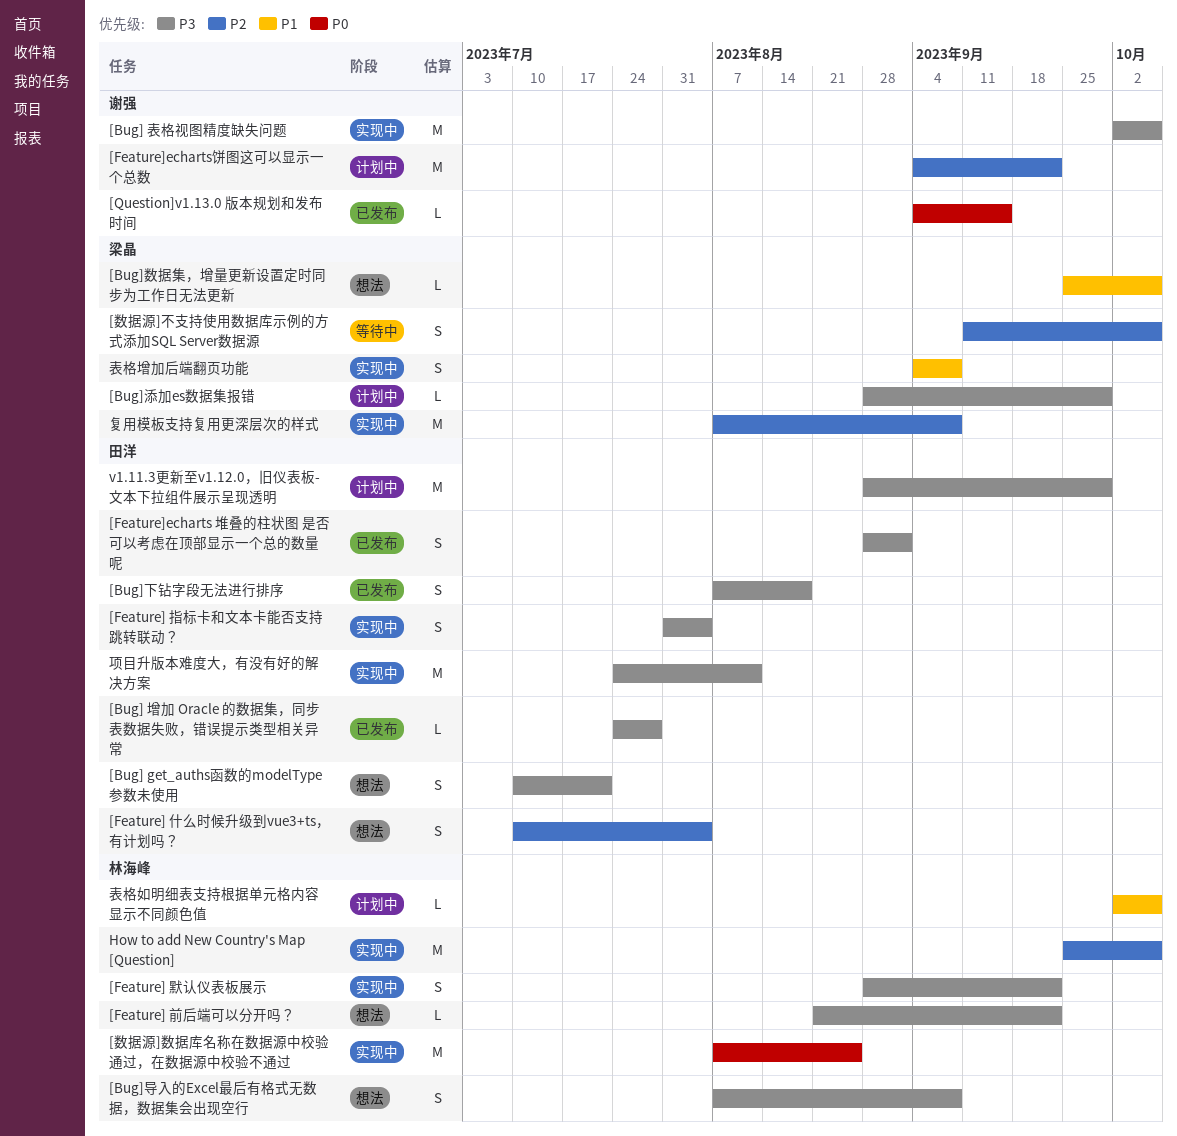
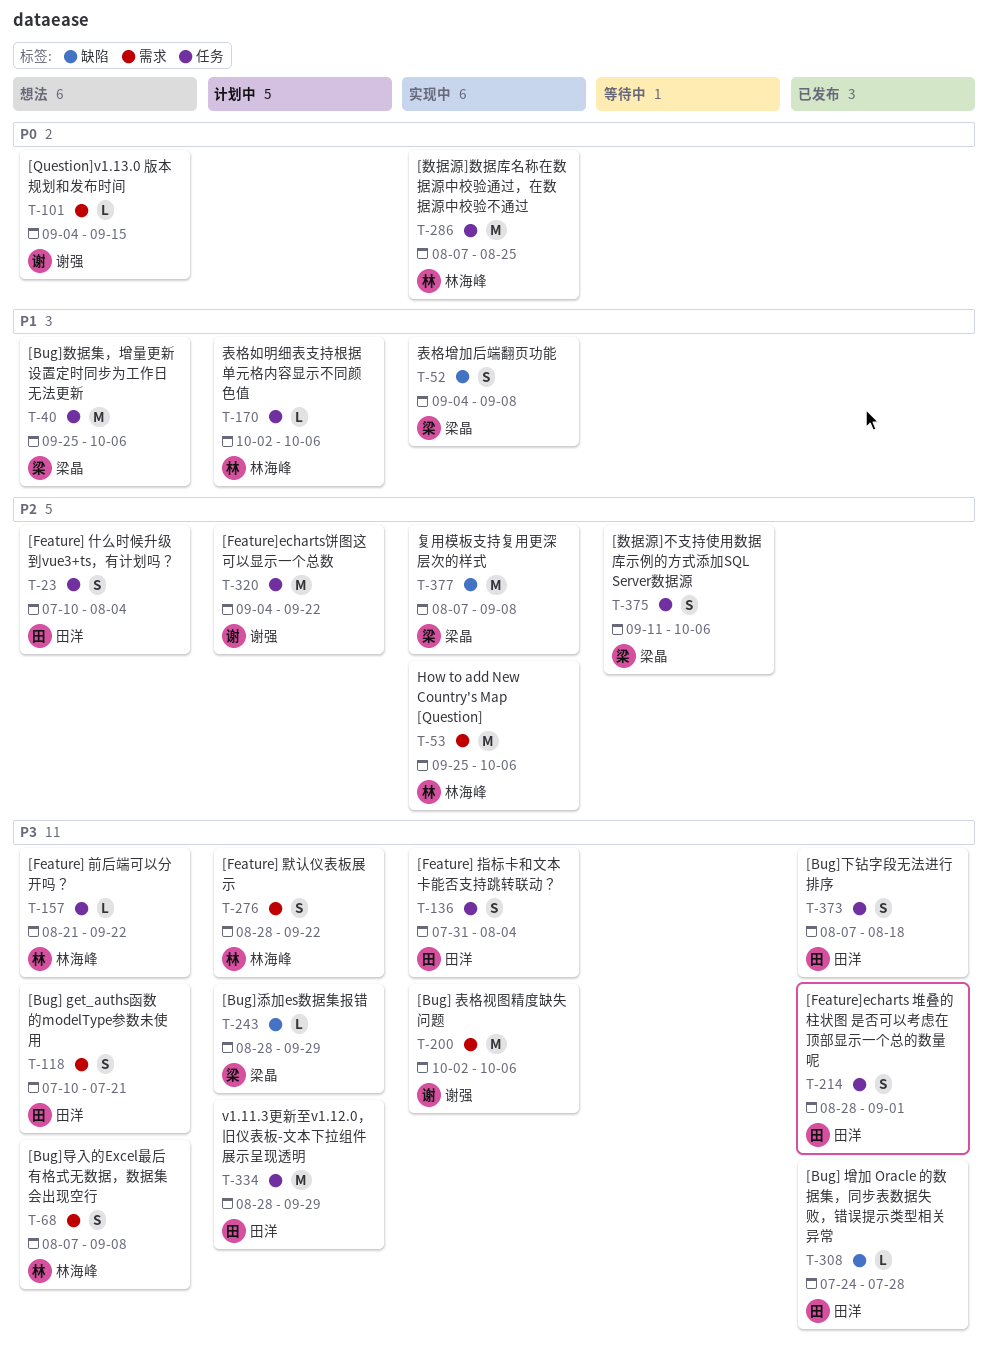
[Bug]数据集，增量更新设置定时同步为工作日无法更新, estimate: L -> M
[Feature] 默认仪表板展示, status: 实现中 -> 计划中
[Question]v1.13.0 版本规划和发布时间, status: 已发布 -> 想法
项目升版本难度大，有没有好的解决方案: present -> none

